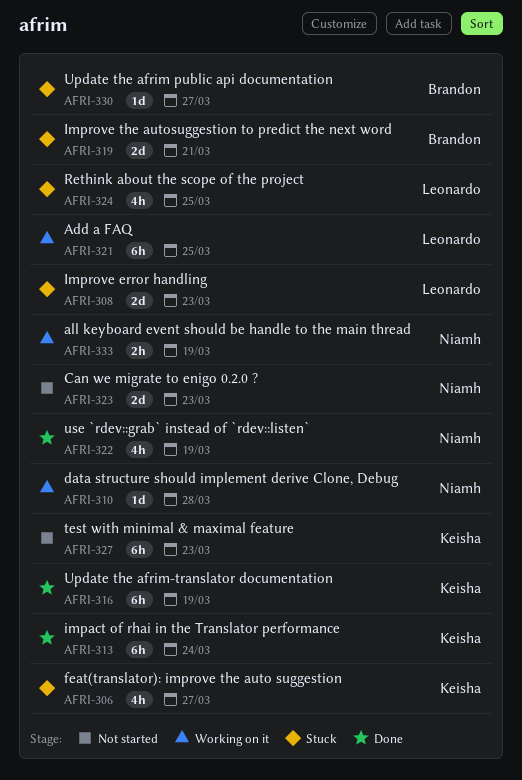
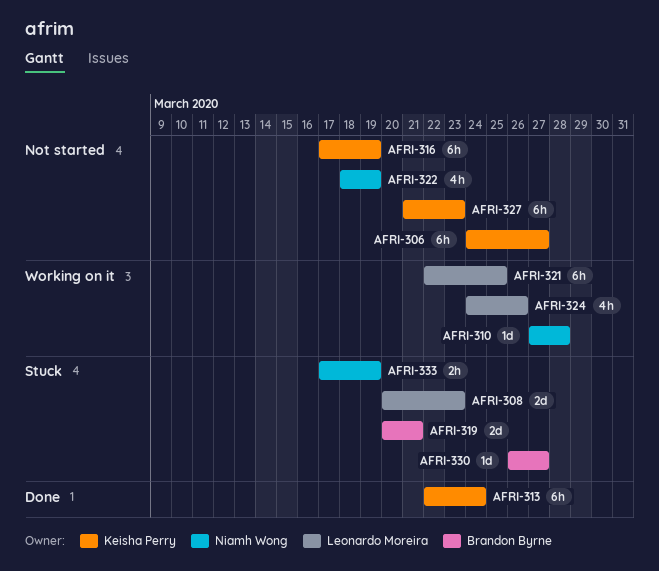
AFRI-306, status: Stuck -> Not started
AFRI-306, estimate: 4h -> 6h
AFRI-316, status: Done -> Not started
AFRI-322, status: Done -> Not started
AFRI-323: present -> none
AFRI-324, status: Stuck -> Working on it
AFRI-324, due: Mar 25 -> Mar 26
AFRI-333, status: Working on it -> Stuck

